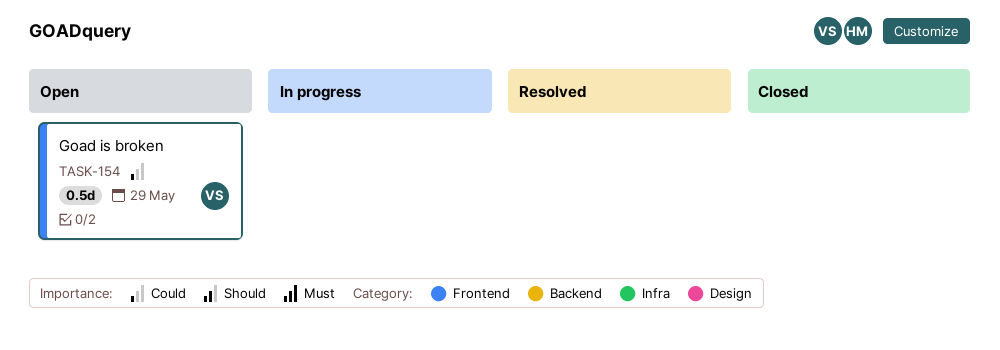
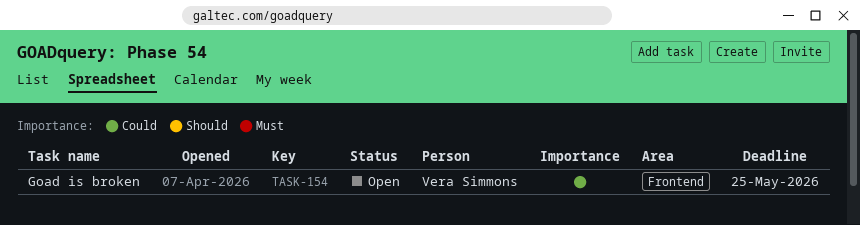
TASK-154, due: May 29 -> May 25

